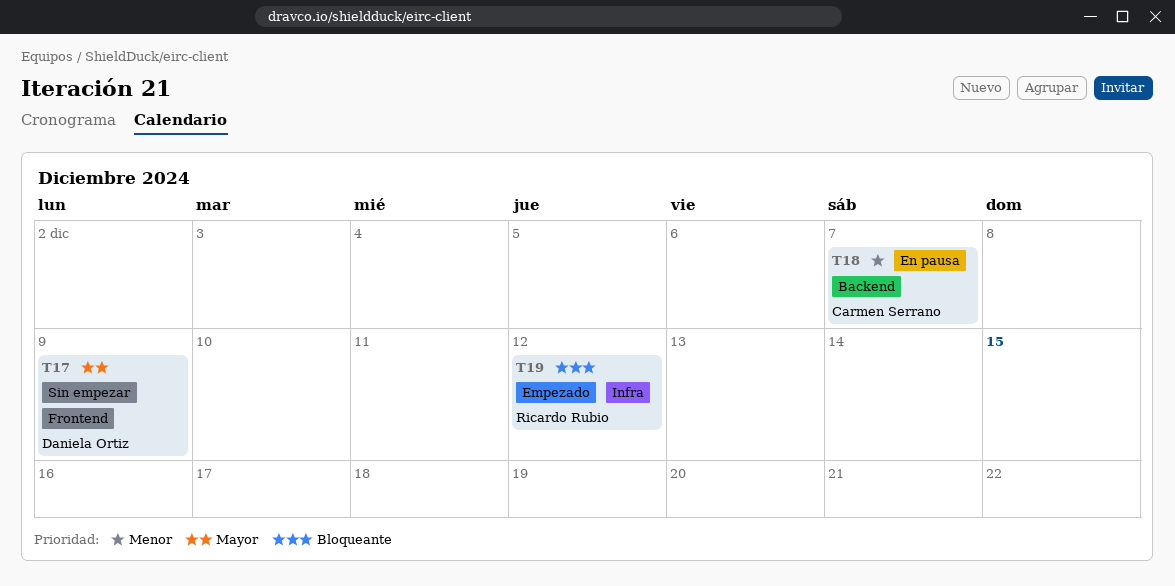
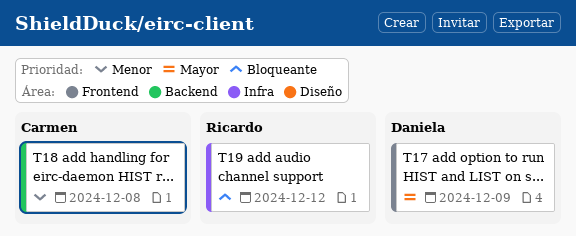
T18, due: Dec 7 -> Dec 8

